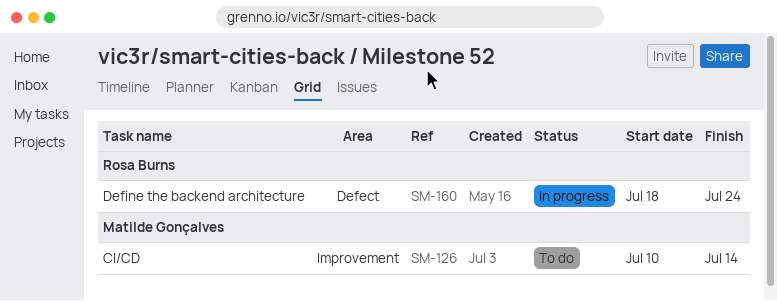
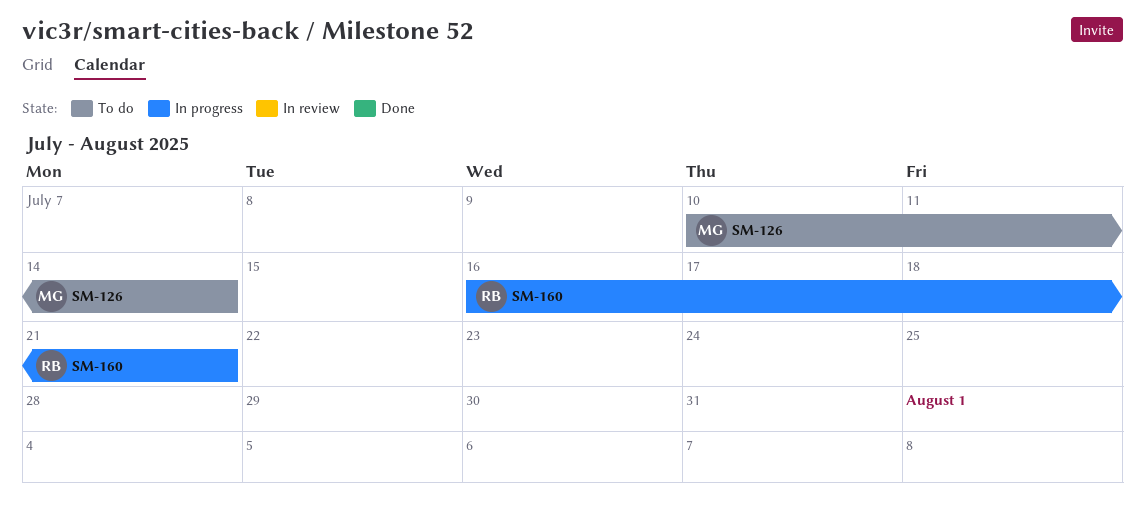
SM-160, start: Jul 18 -> Jul 16
SM-160, due: Jul 24 -> Jul 21

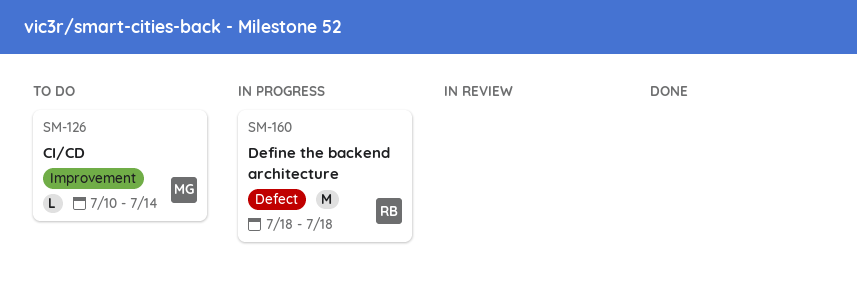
SM-160, start: Jul 16 -> Jul 18
SM-160, due: Jul 21 -> Jul 18

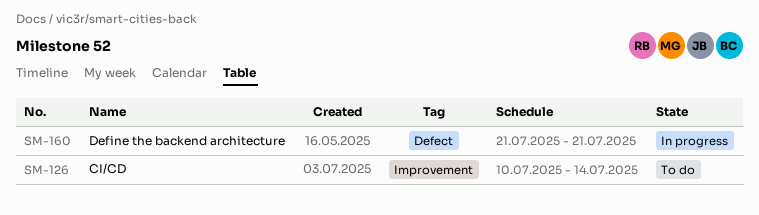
SM-160, start: Jul 18 -> Jul 21
SM-160, due: Jul 18 -> Jul 21

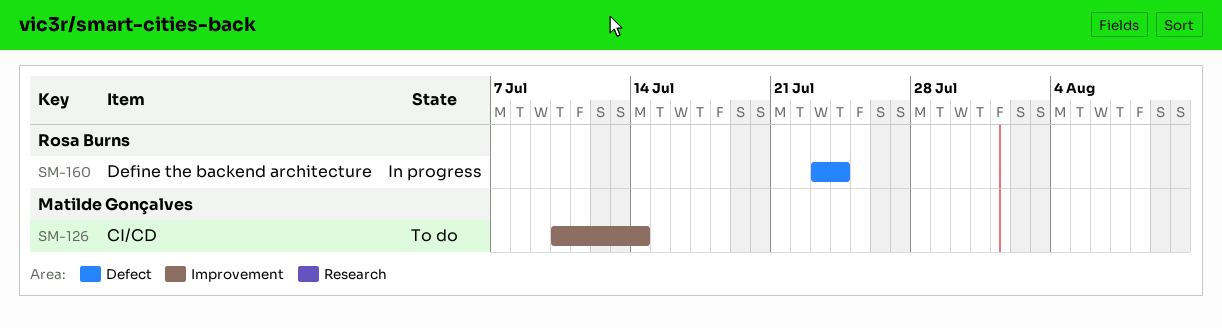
SM-160, start: Jul 21 -> Jul 23
SM-160, due: Jul 21 -> Jul 24

